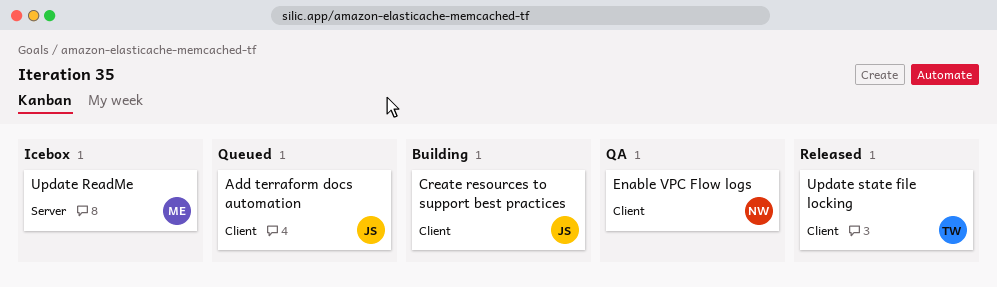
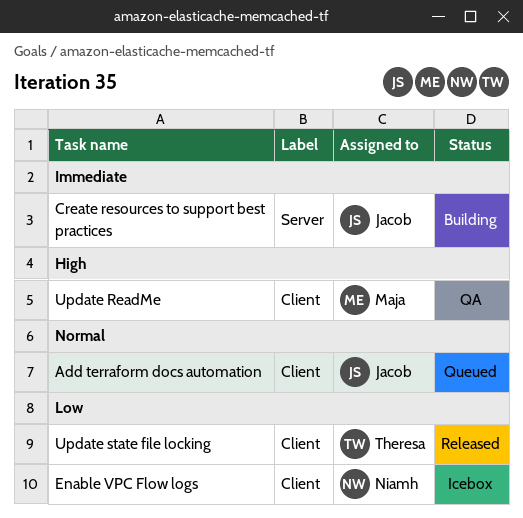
Create resources to support best practices, label: Client -> Server
Enable VPC Flow logs, status: QA -> Icebox
Update ReadMe, status: Icebox -> QA
Update ReadMe, label: Server -> Client

